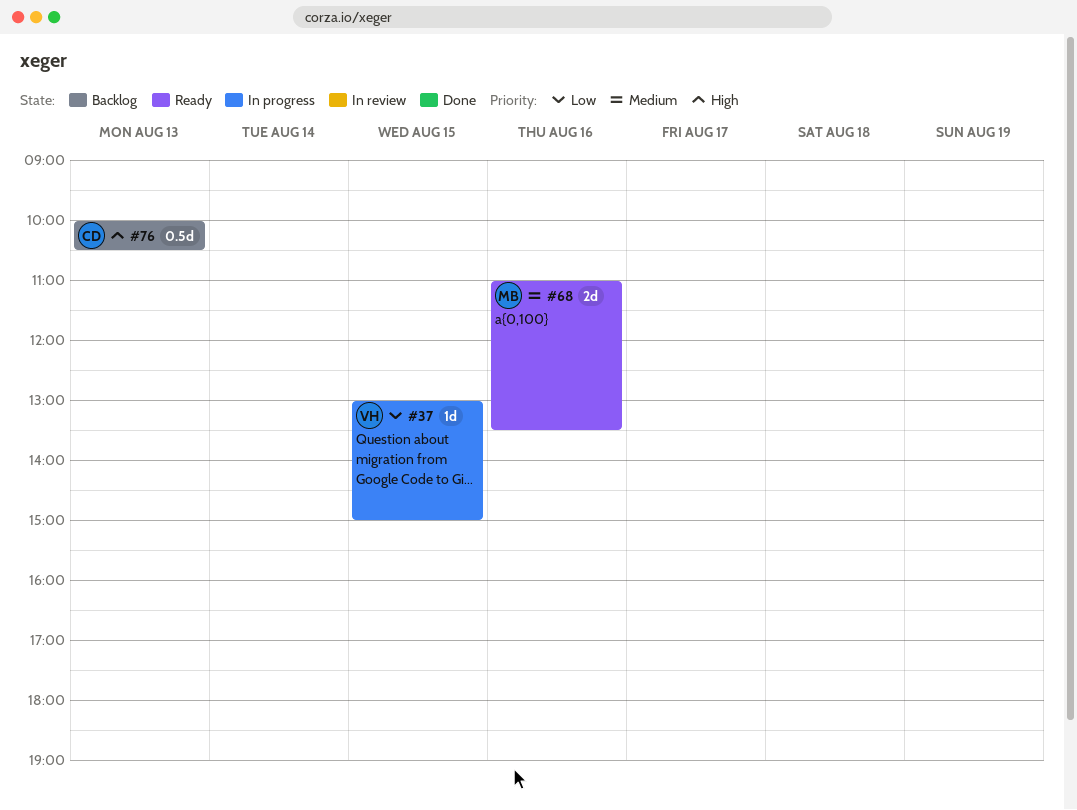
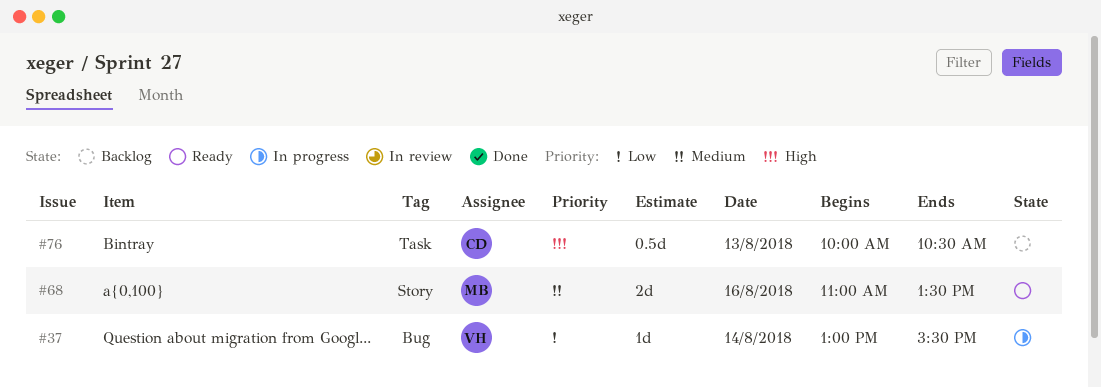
#37, day: Aug 15 -> Aug 14
#37, ends: 15:00 -> 15:30

